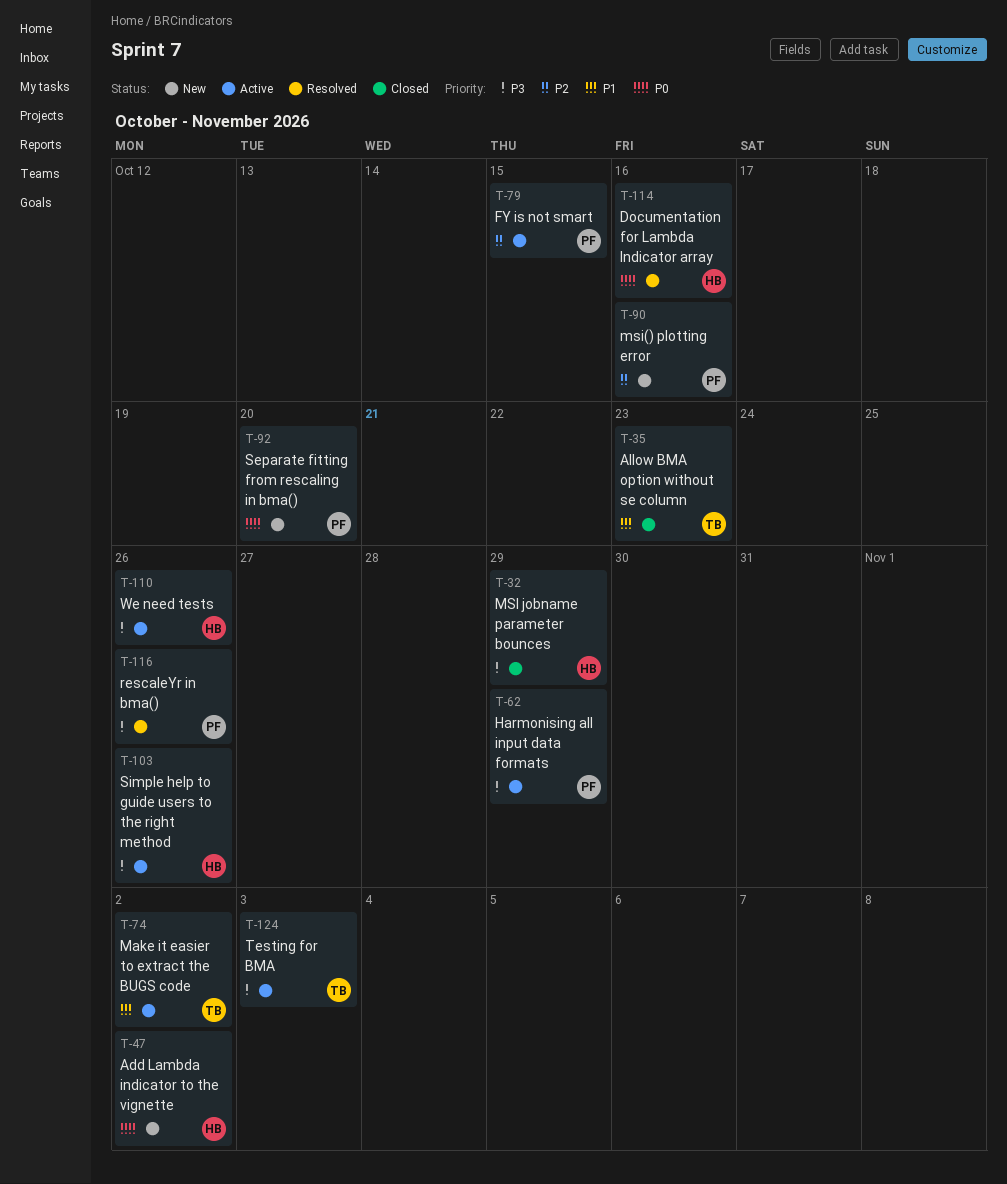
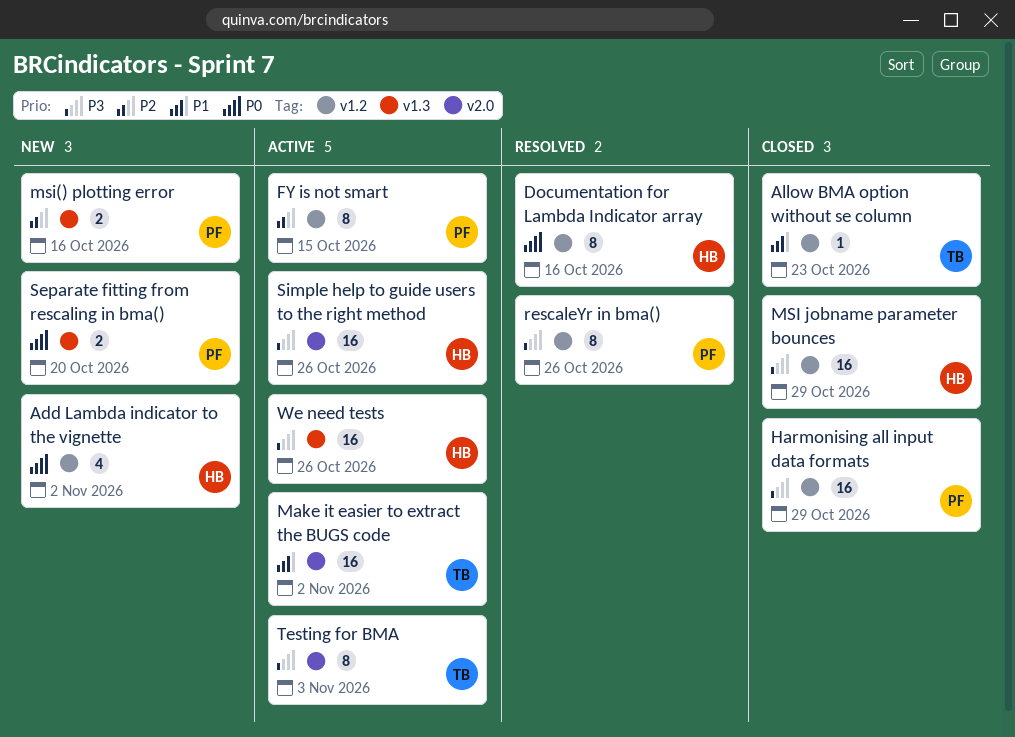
Harmonising all input data formats, status: Active -> Closed

